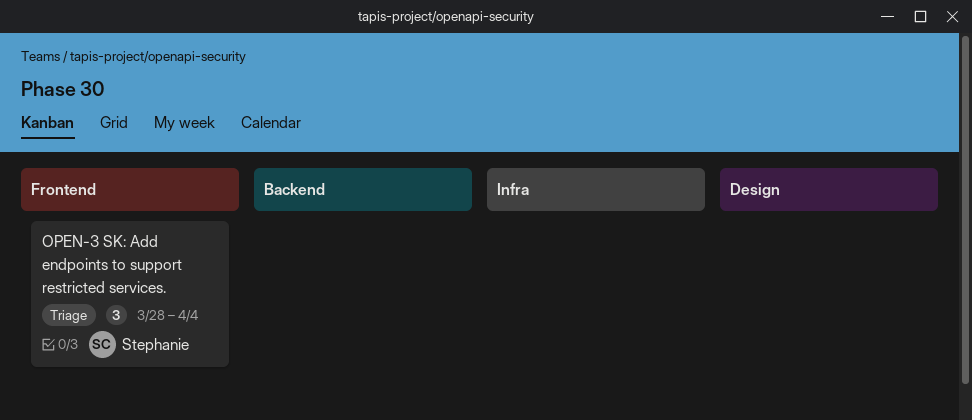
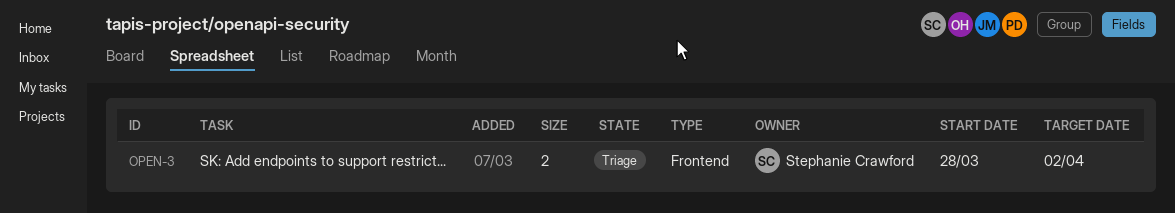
OPEN-3, estimate: 3 -> 2
OPEN-3, due: Apr 4 -> Apr 2

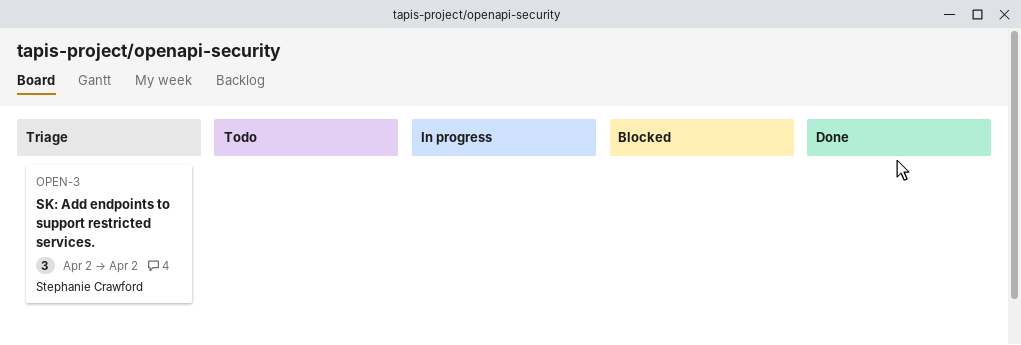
OPEN-3, estimate: 2 -> 3
OPEN-3, start: Mar 28 -> Apr 2

